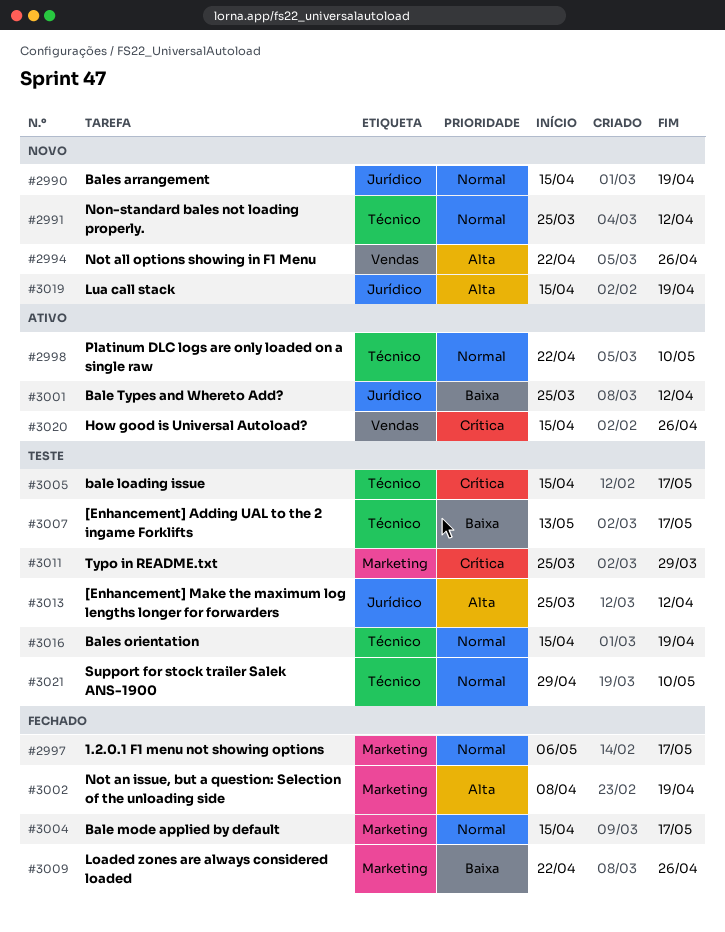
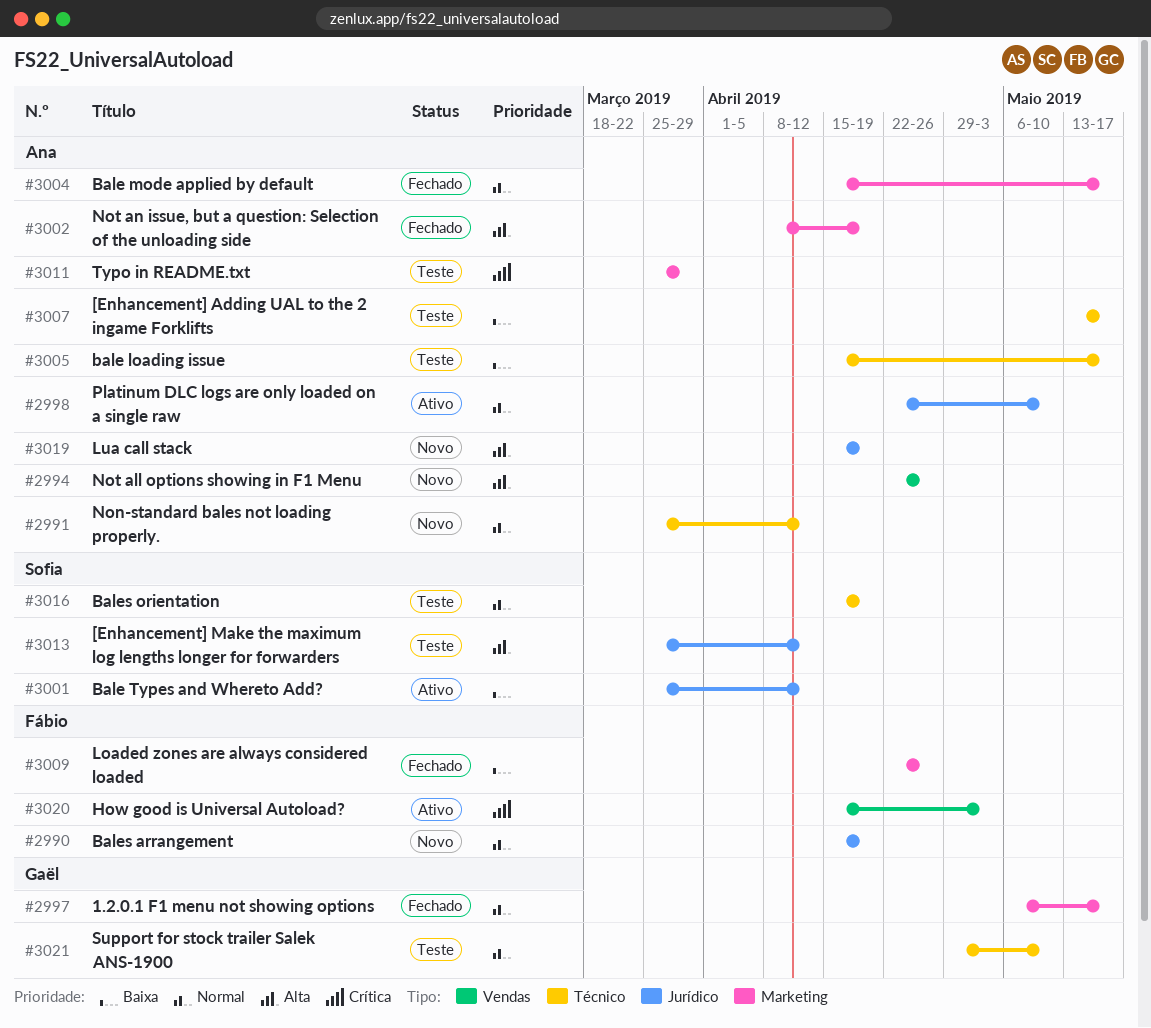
#2998, label: Técnico -> Jurídico
#3005, priority: Crítica -> Baixa
#3020, due: Apr 26 -> May 3

